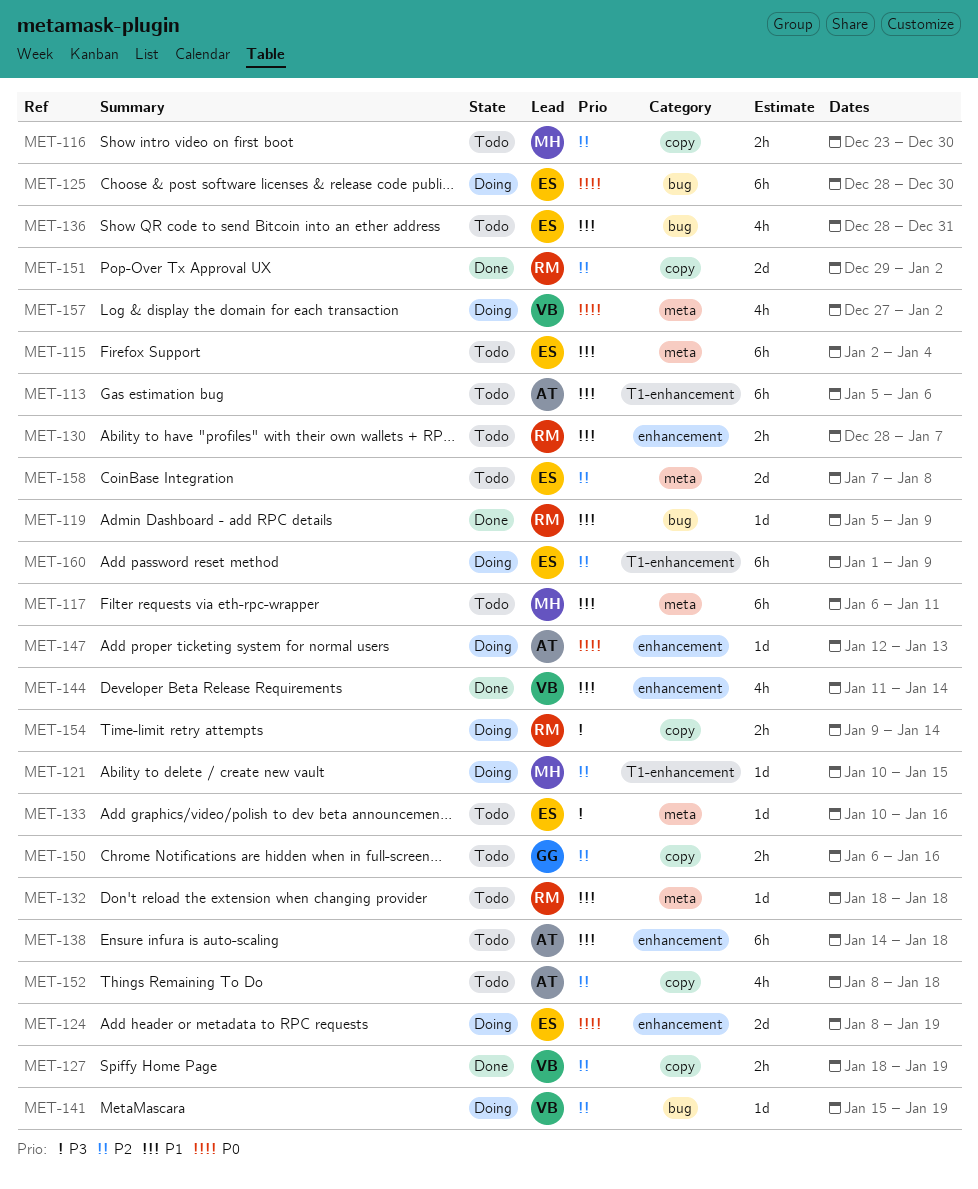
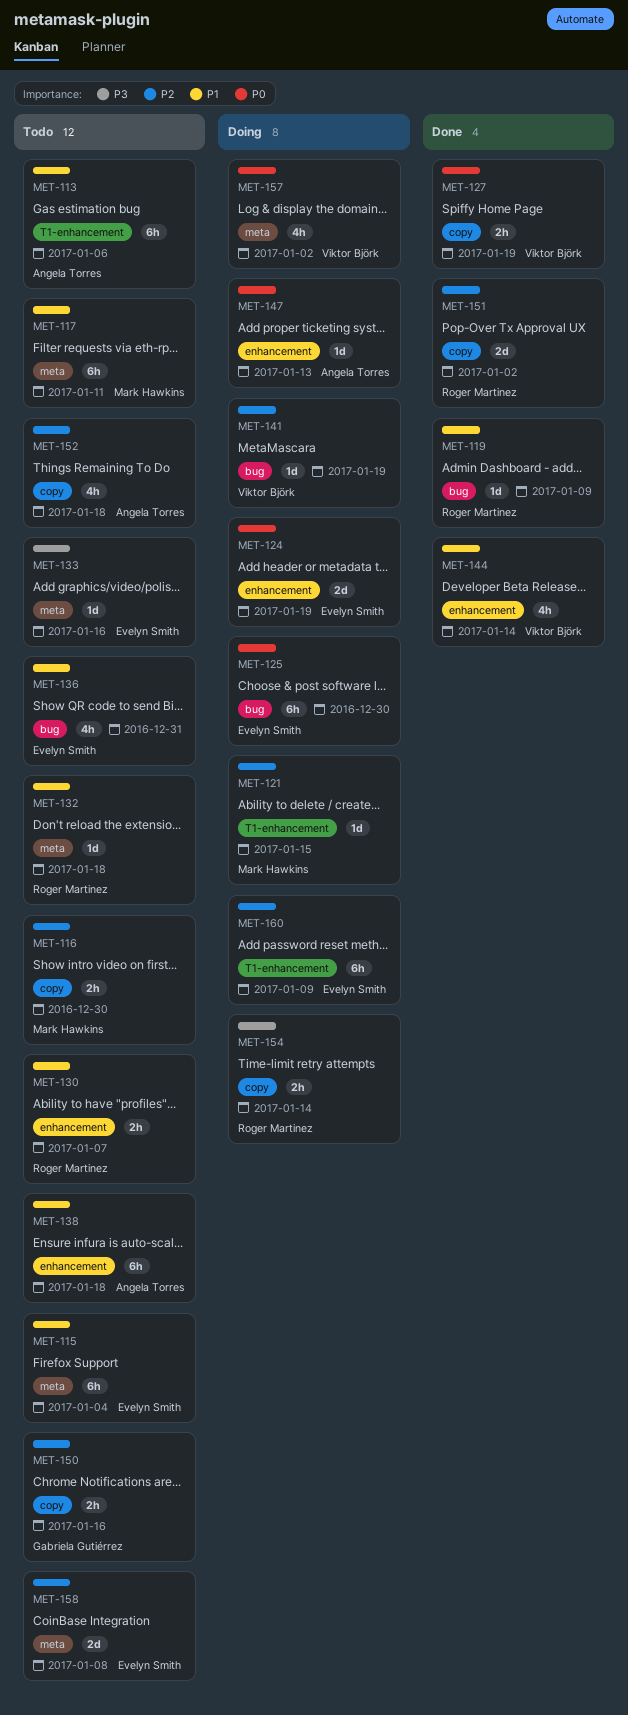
MET-127, priority: P2 -> P0

